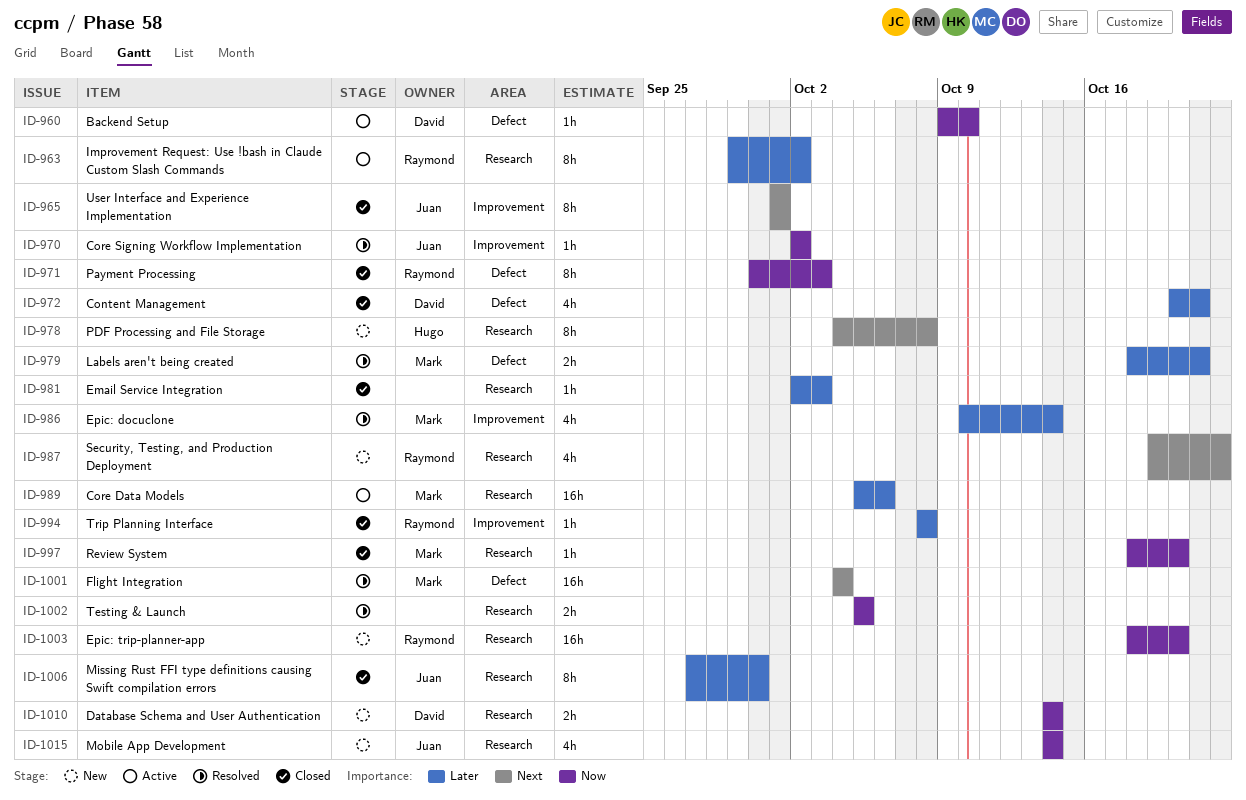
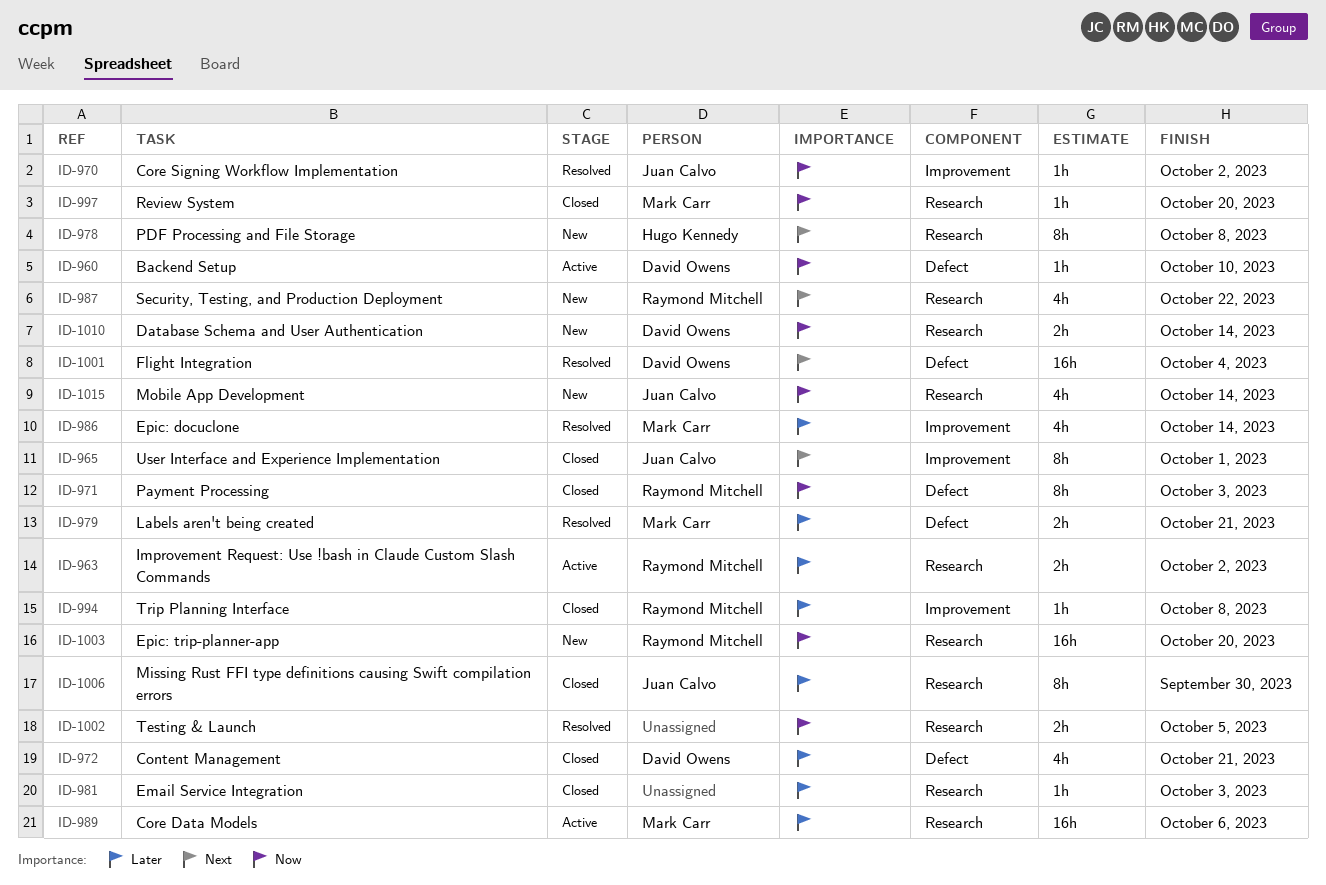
ID-963, estimate: 8h -> 2h
ID-1001, owner: Mark Carr -> David Owens

